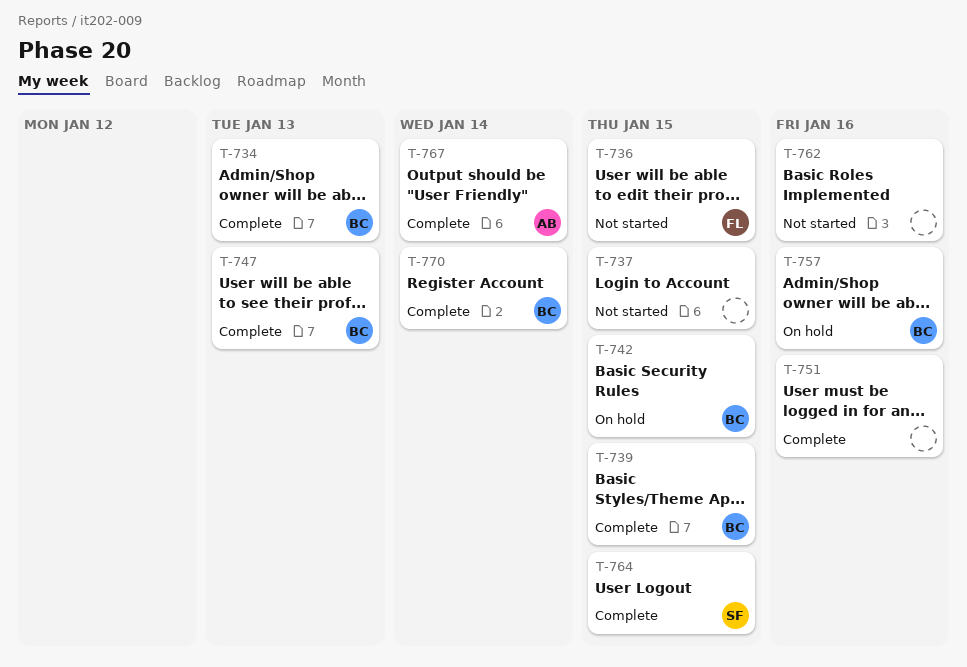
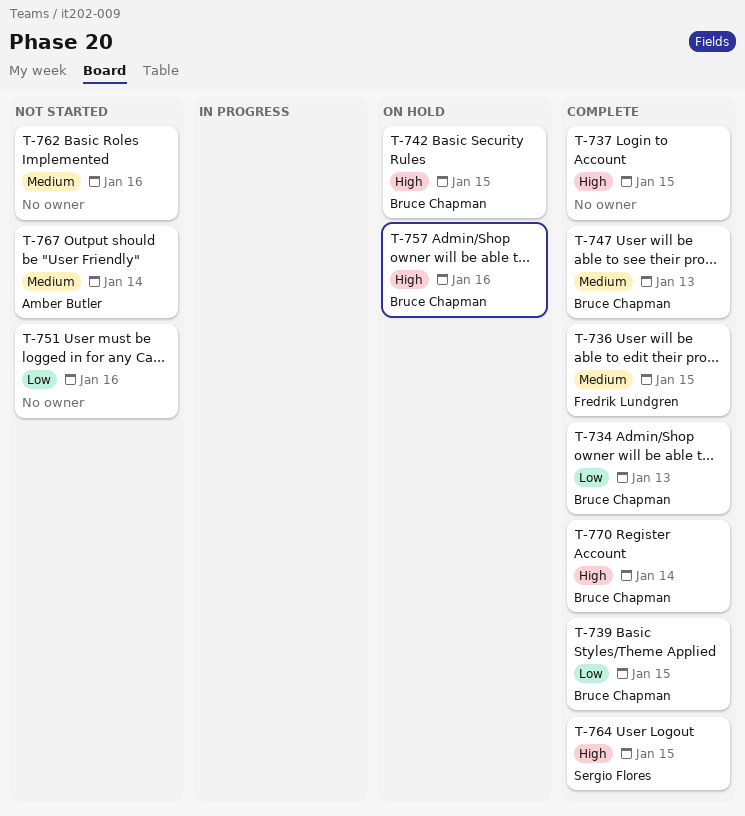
T-736, status: Not started -> Complete
T-737, status: Not started -> Complete
T-751, status: Complete -> Not started
T-767, status: Complete -> Not started

